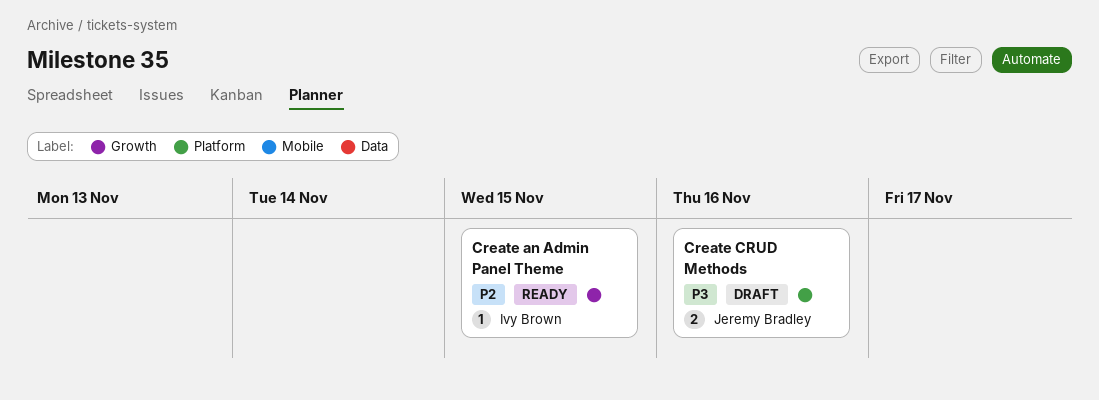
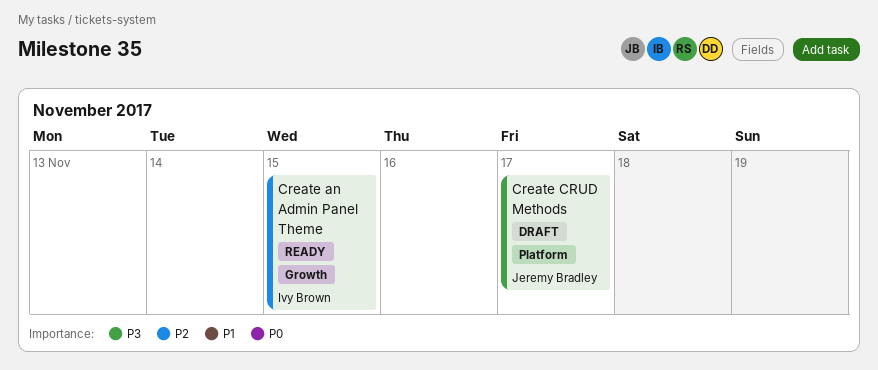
Create CRUD Methods, due: Nov 16 -> Nov 17

